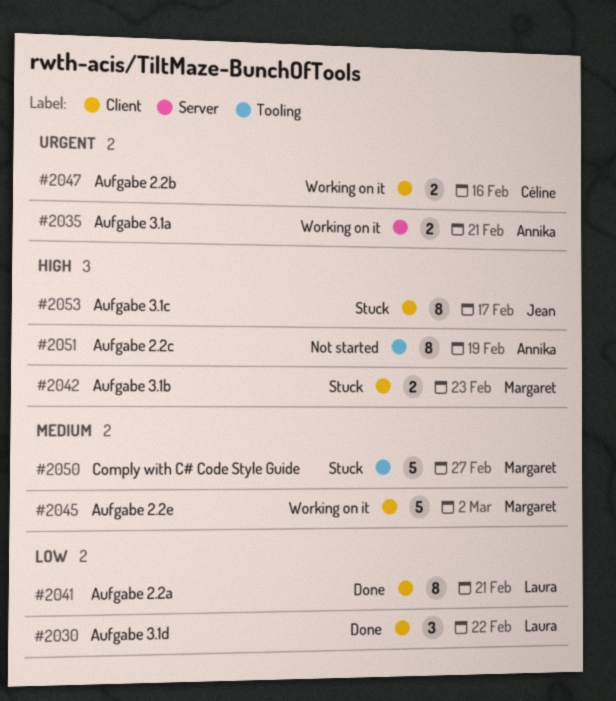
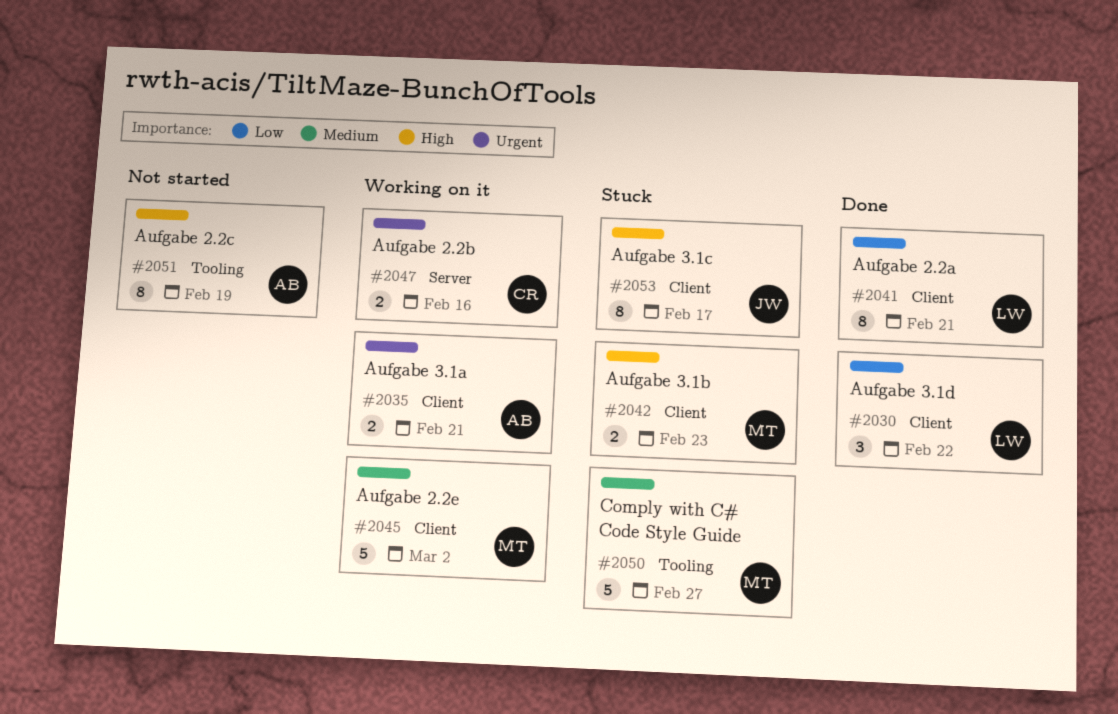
#2035, label: Server -> Client
#2047, label: Client -> Server

